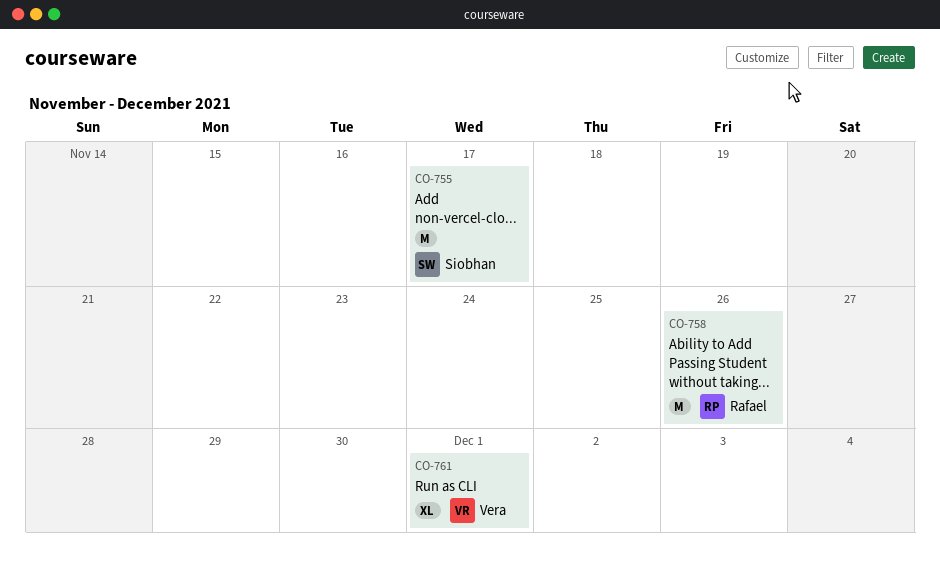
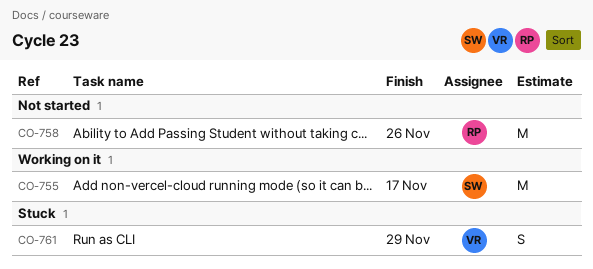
CO-761, estimate: XL -> S
CO-761, due: Dec 1 -> Nov 29

